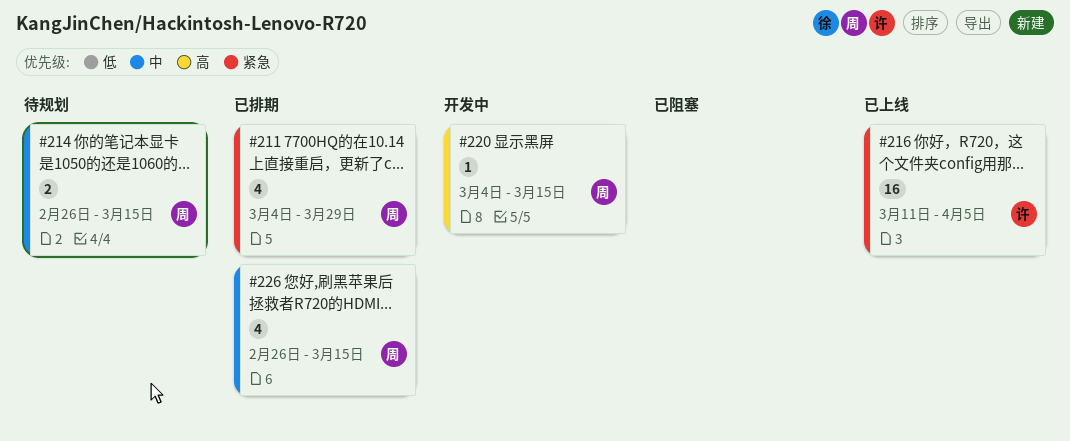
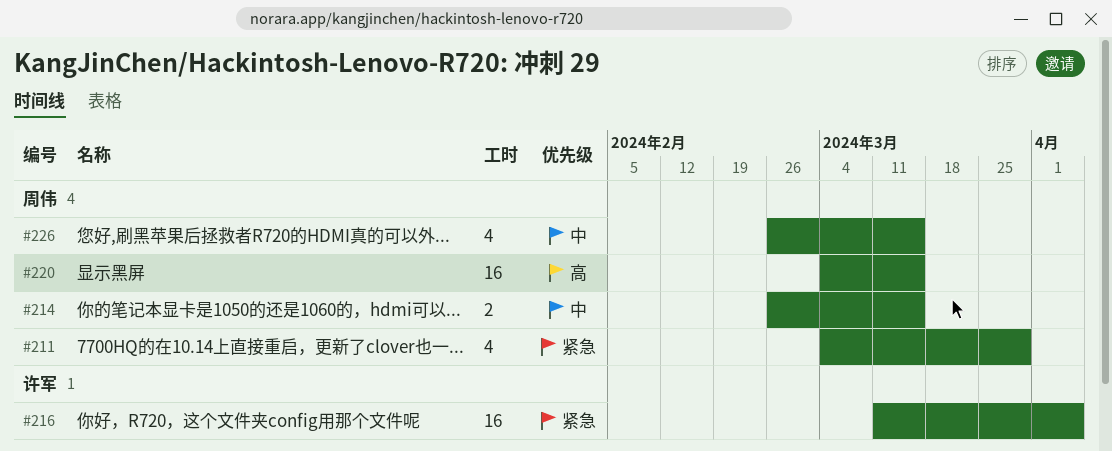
#220, estimate: 1 -> 16

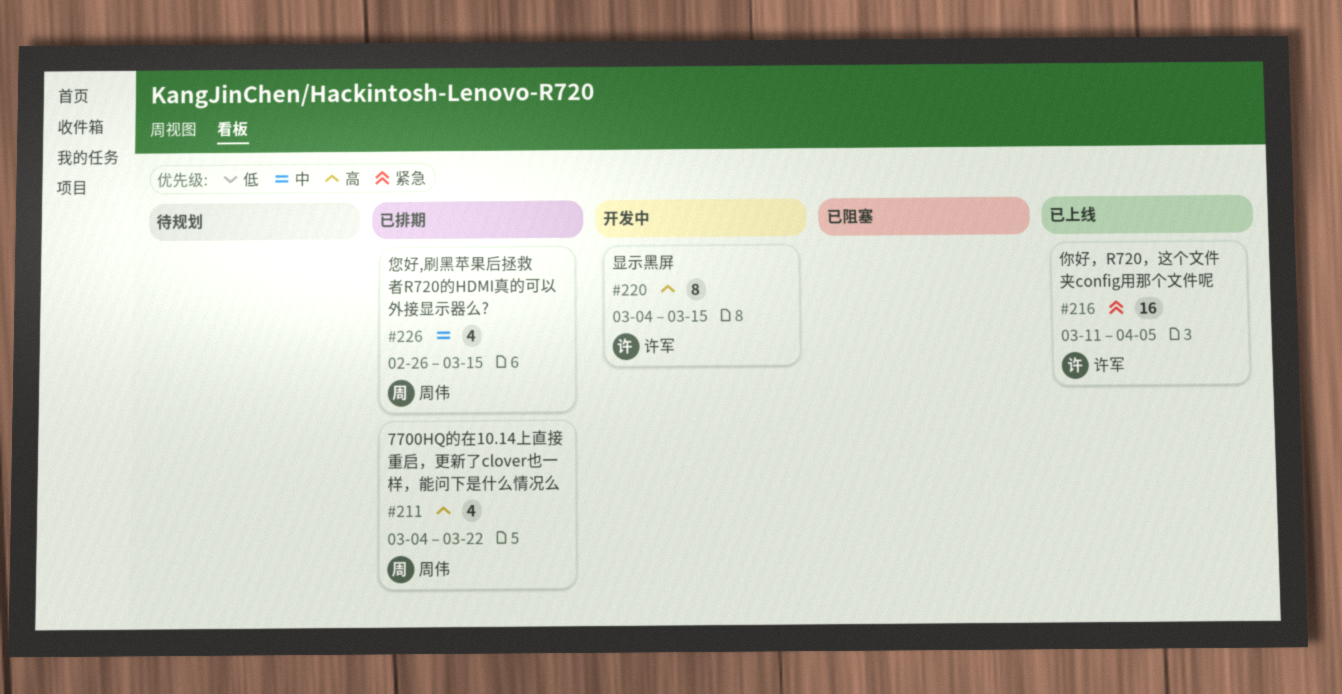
#211, priority: 紧急 -> 高
#211, due: Mar 29 -> Mar 22
#214: present -> none
#220, owner: 周伟 -> 许军
#220, estimate: 16 -> 8

